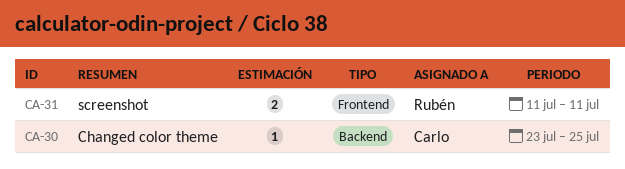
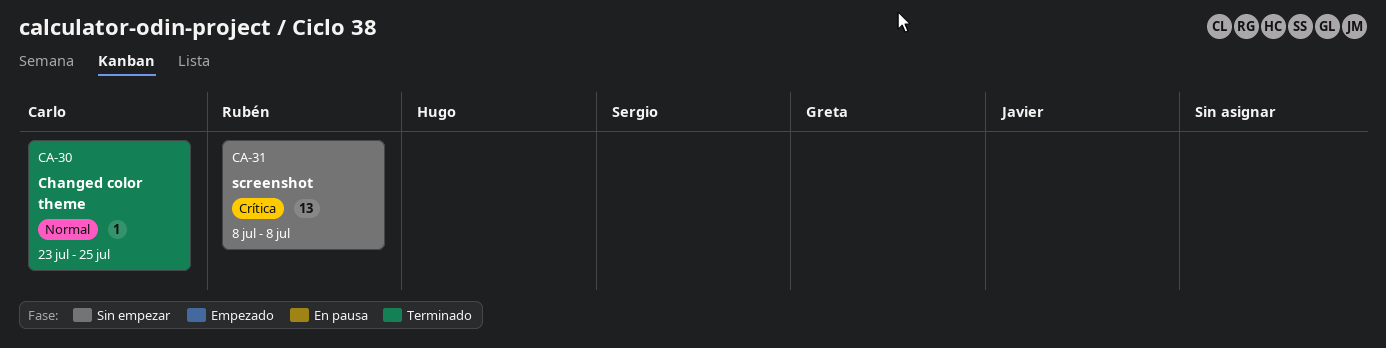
CA-31, estimate: 2 -> 13
CA-31, start: Jul 11 -> Jul 8
CA-31, due: Jul 11 -> Jul 8

